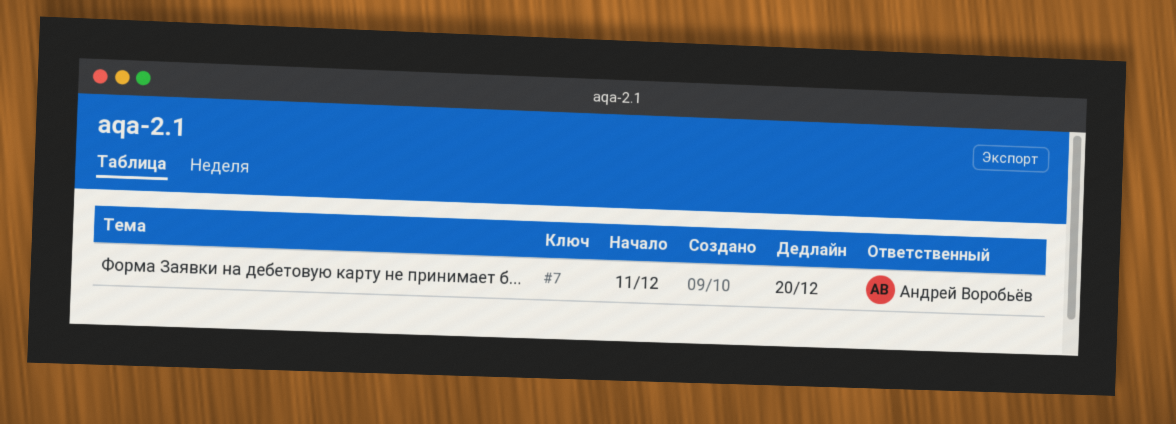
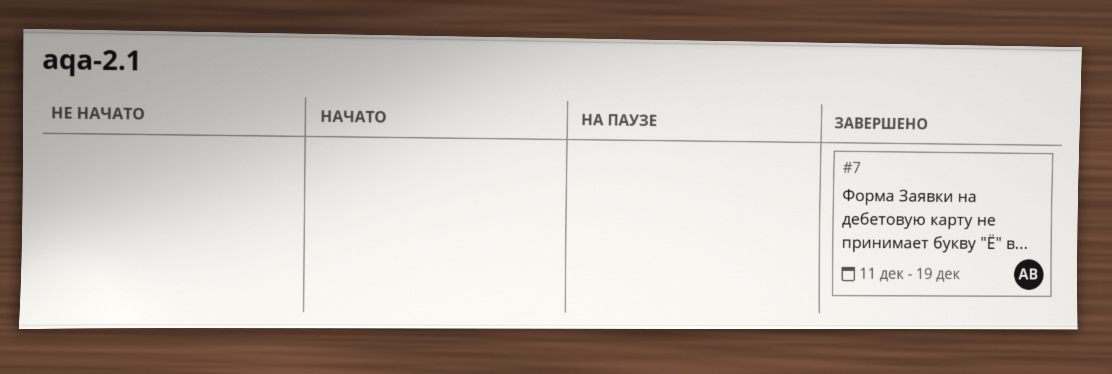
#7, due: Dec 20 -> Dec 19

